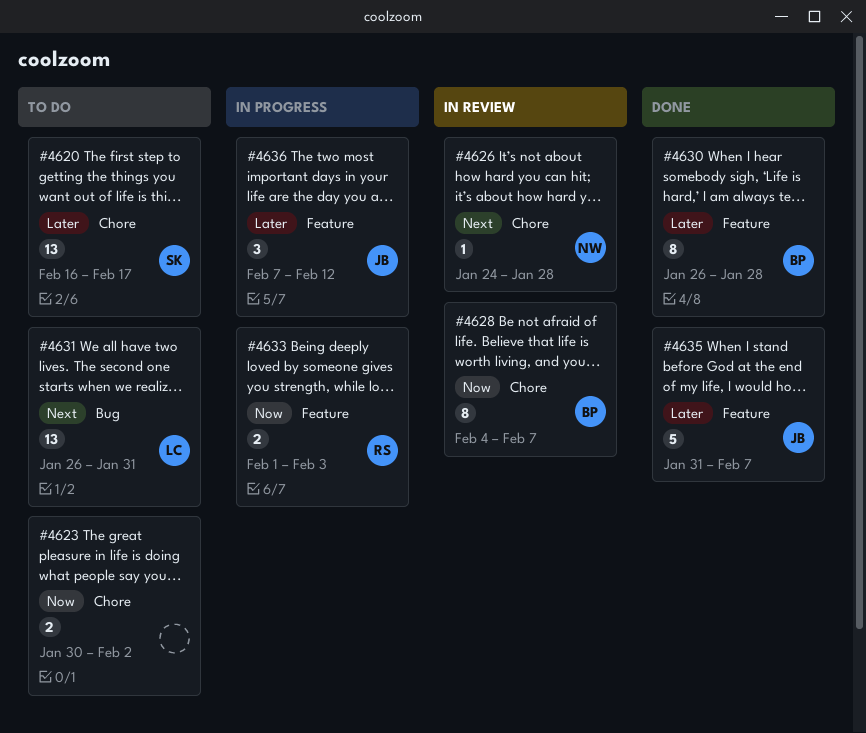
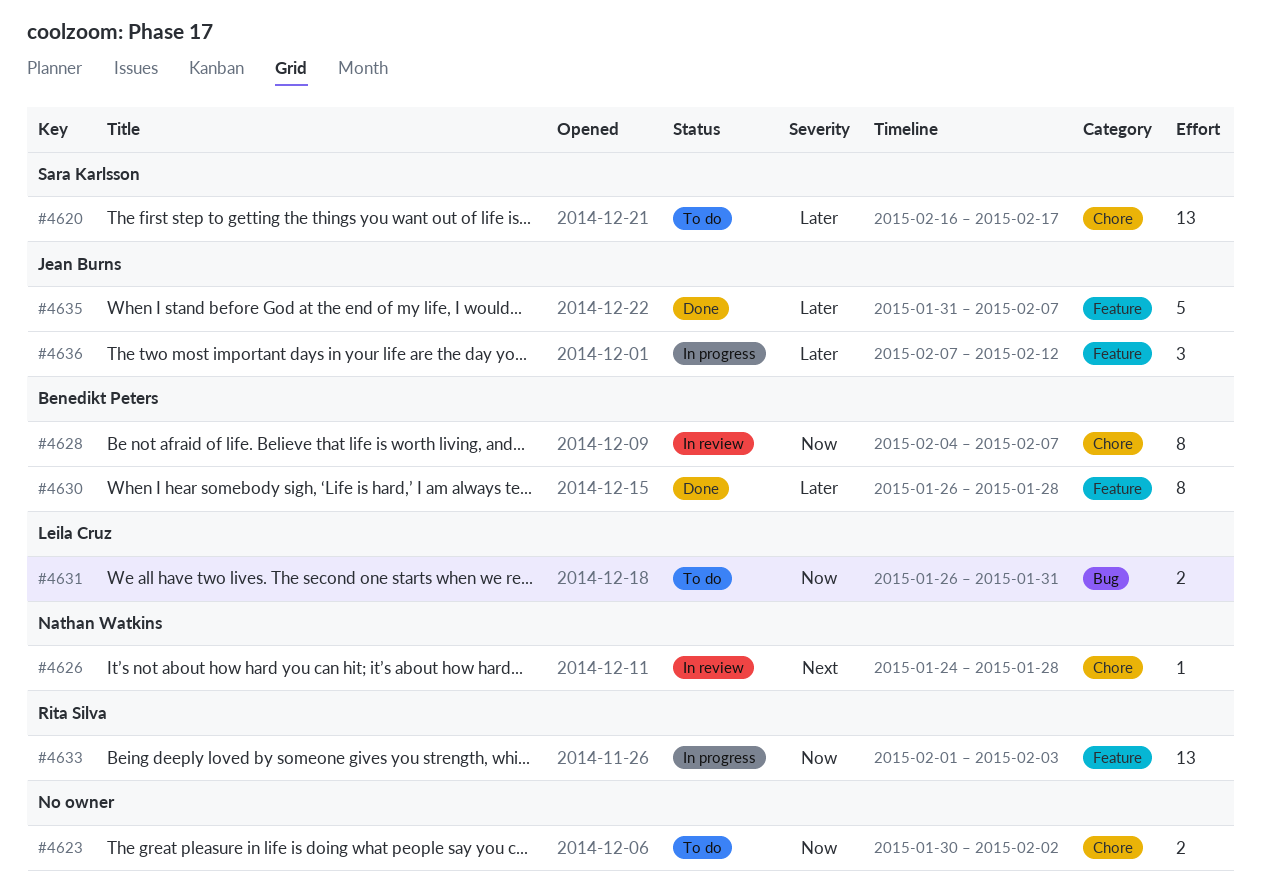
#4631, priority: Next -> Now
#4631, estimate: 13 -> 2
#4633, estimate: 2 -> 13

